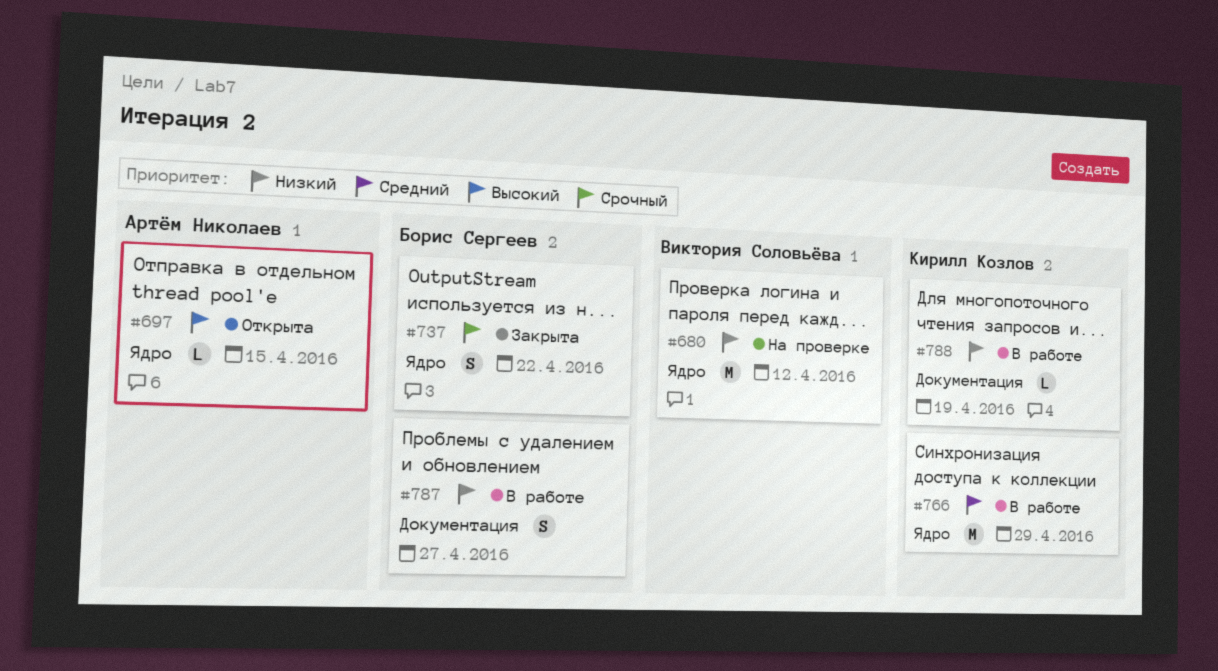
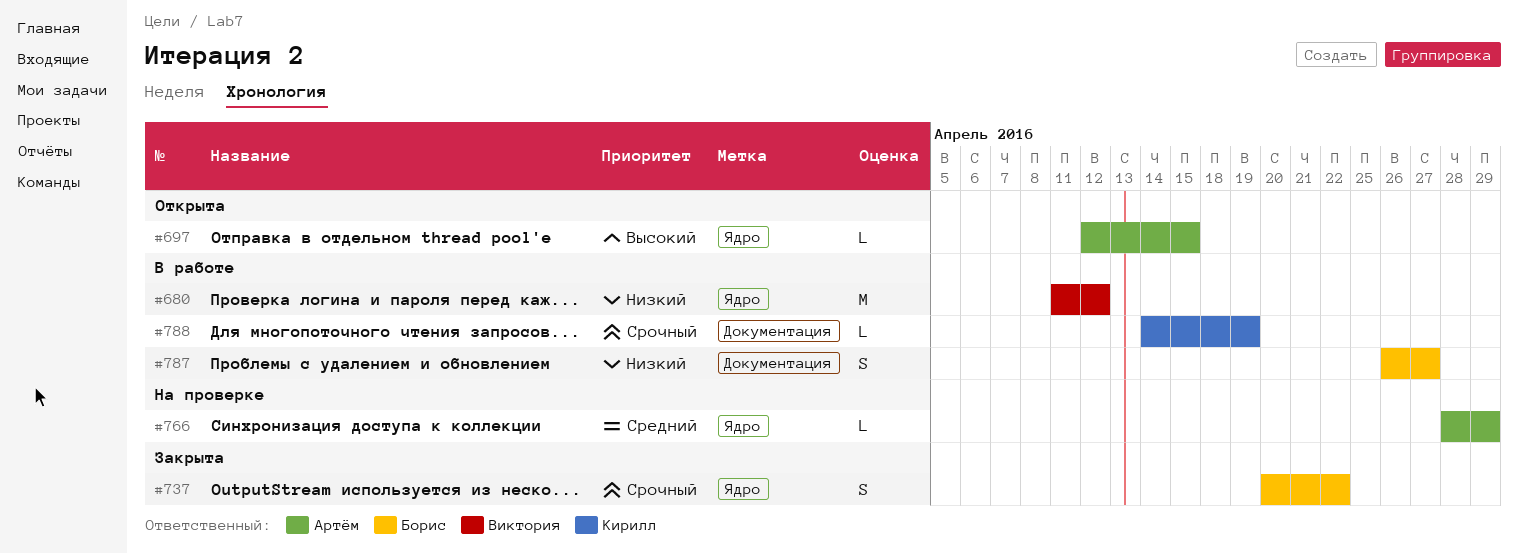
#680, status: На проверке -> В работе
#766, status: В работе -> На проверке
#766, owner: Кирилл Козлов -> Артём Николаев
#766, estimate: M -> L
#788, priority: Низкий -> Срочный

